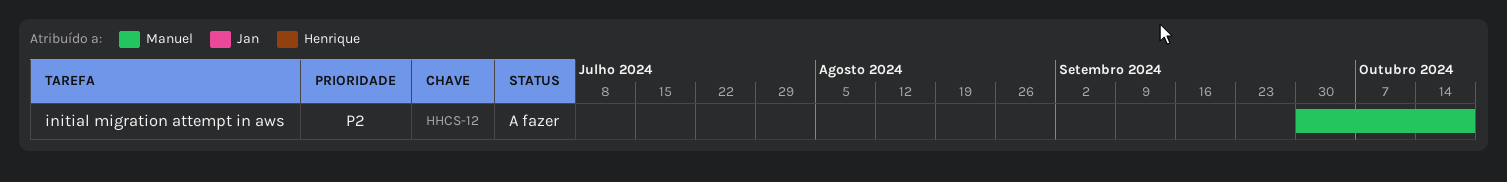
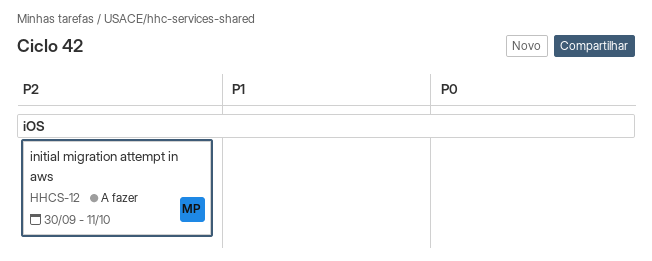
HHCS-12, due: Oct 18 -> Oct 11

